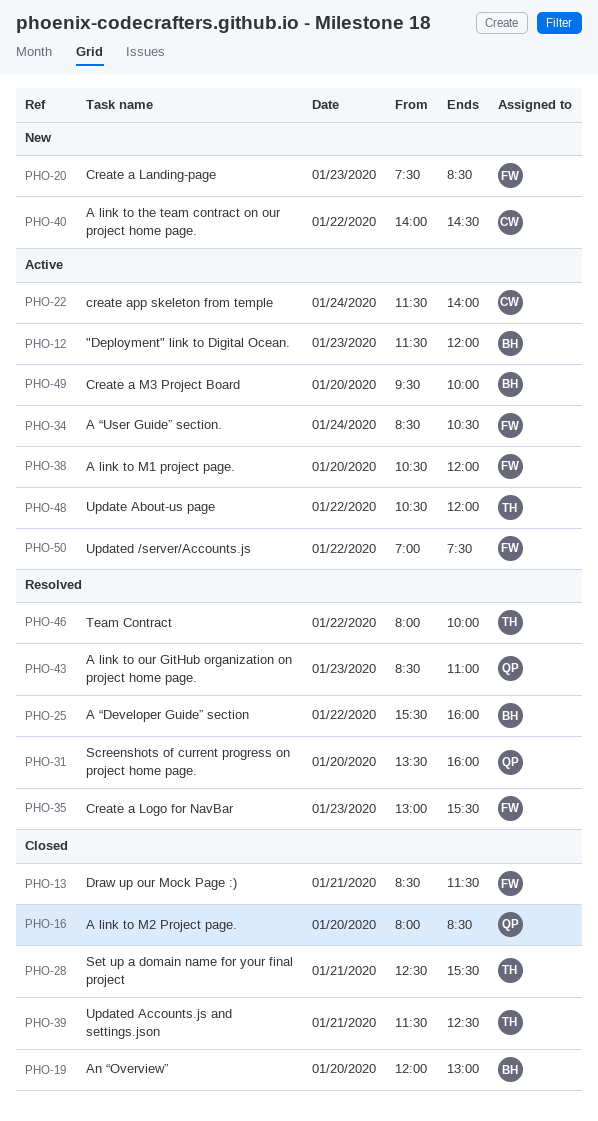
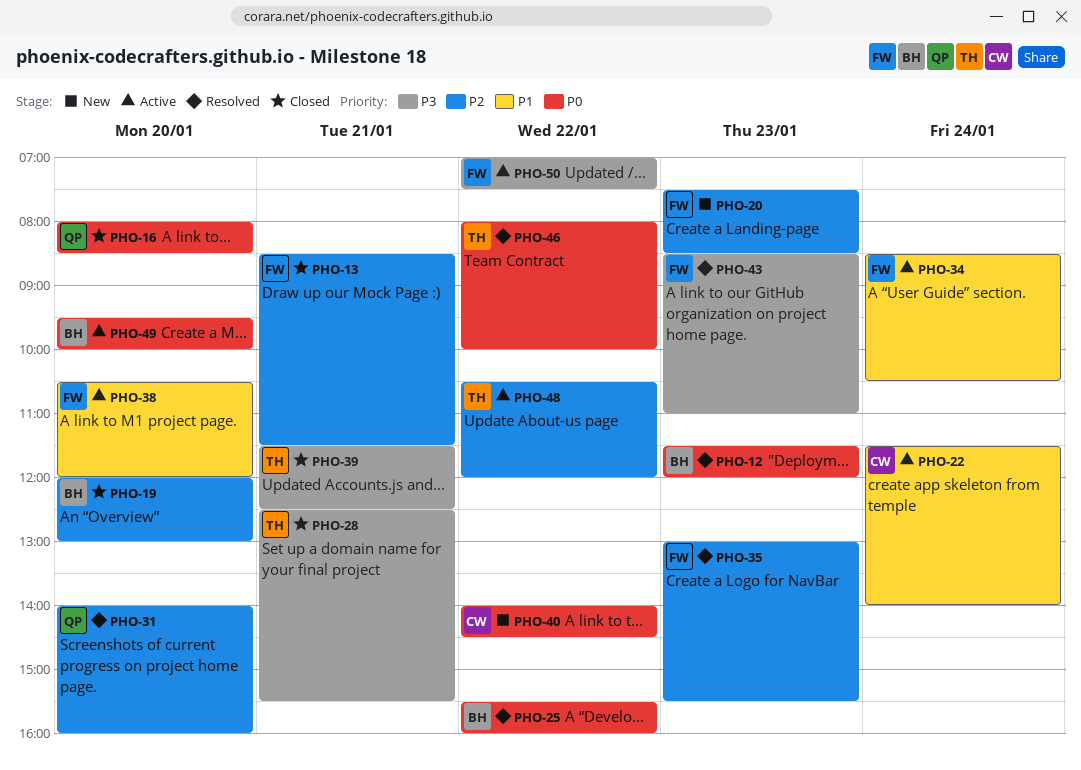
PHO-12, status: Active -> Resolved
PHO-31, begins: 13:30 -> 14:00
PHO-43, owner: QP -> FW

